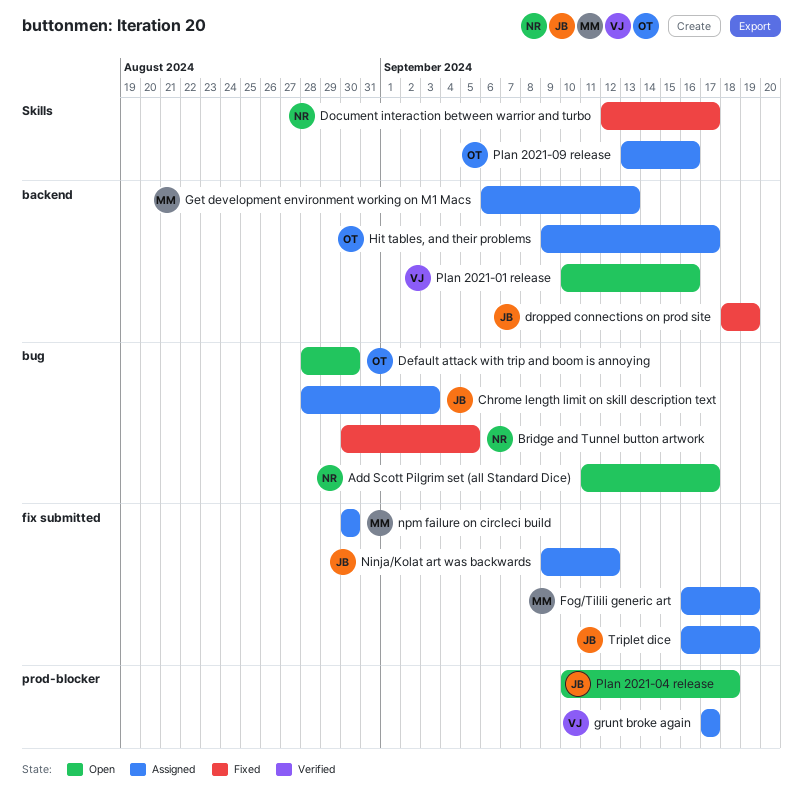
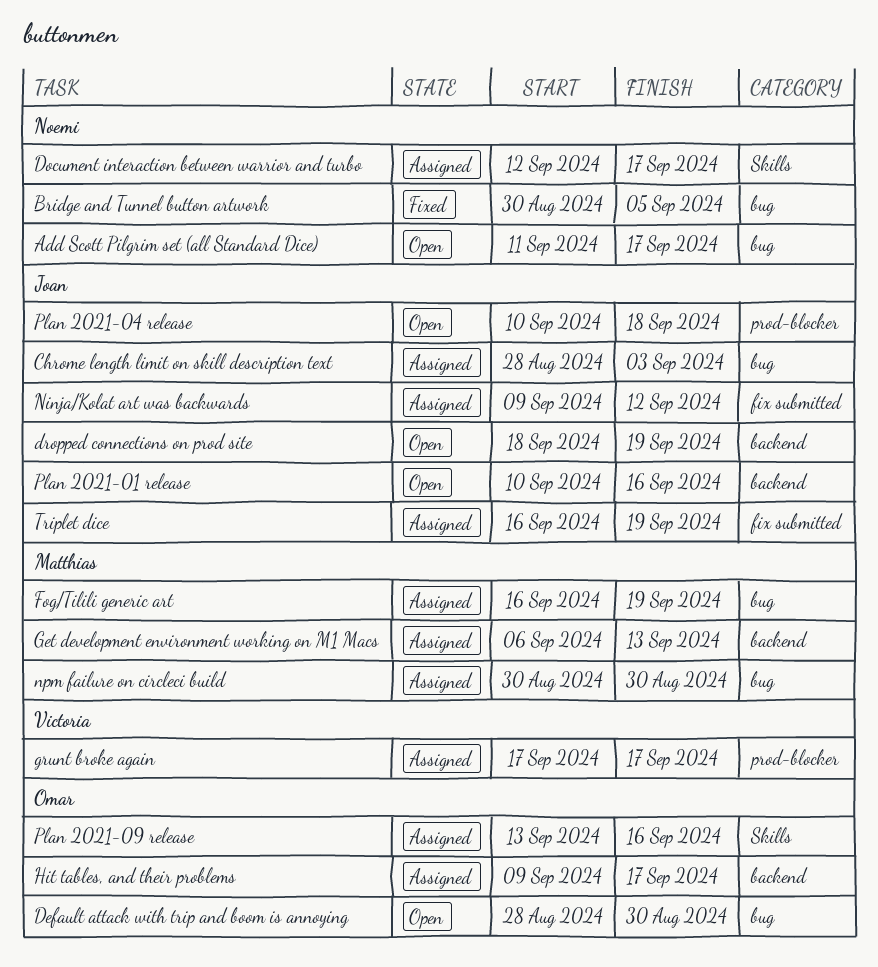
Document interaction between warrior and turbo, status: Fixed -> Assigned
dropped connections on prod site, status: Fixed -> Open
Fog/Tilili generic art, label: fix submitted -> bug
npm failure on circleci build, label: fix submitted -> bug
Plan 2021-01 release, owner: Victoria -> Joan

